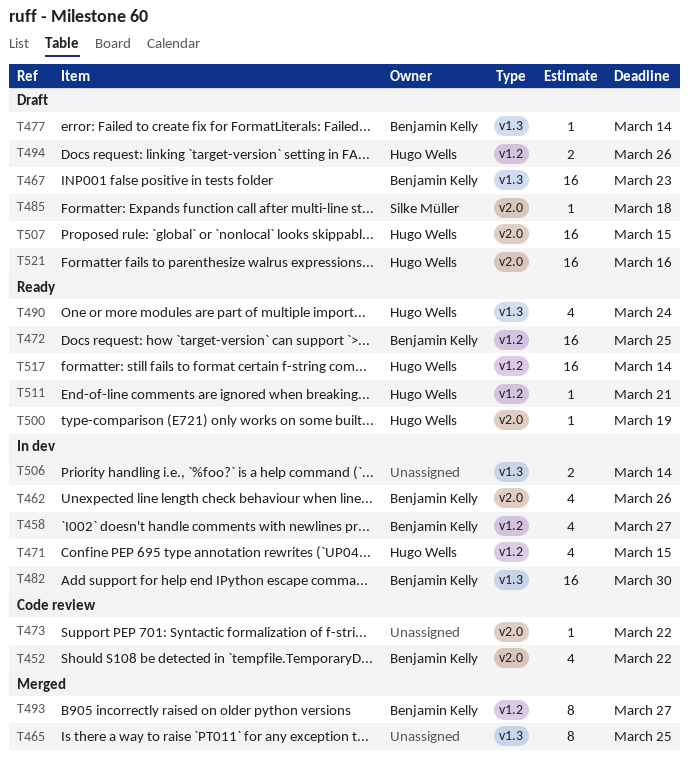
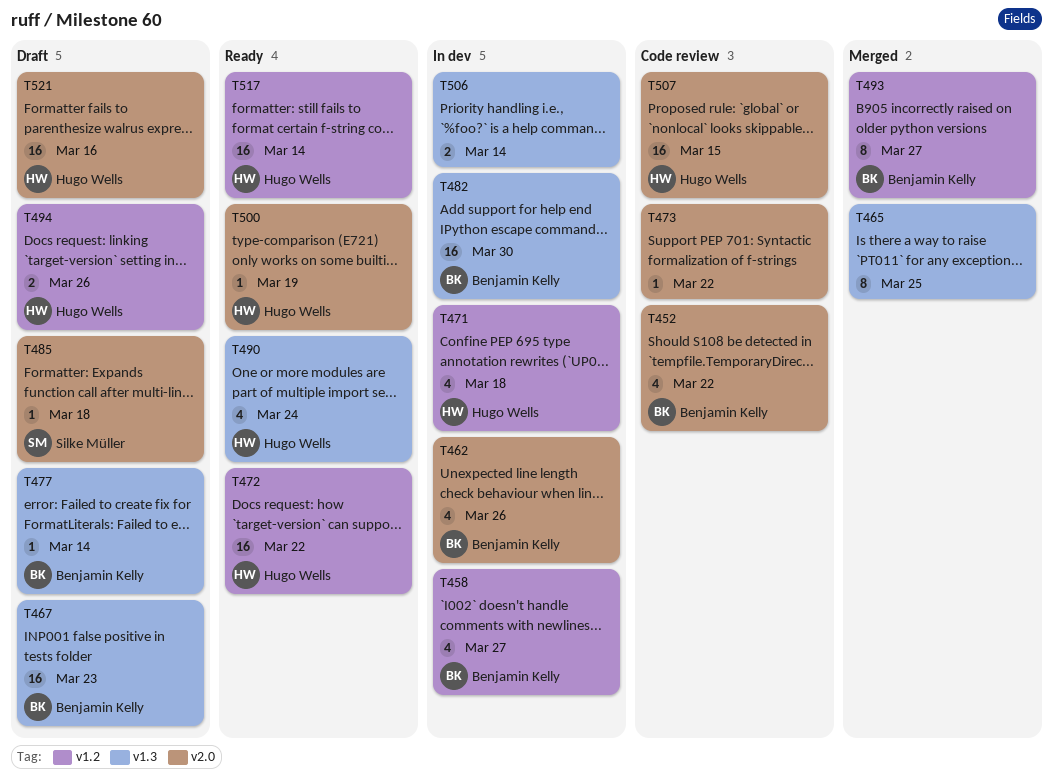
T471, due: Mar 15 -> Mar 18
T472, owner: Benjamin Kelly -> Hugo Wells
T472, due: Mar 25 -> Mar 22
T507, status: Draft -> Code review
T511: present -> none

